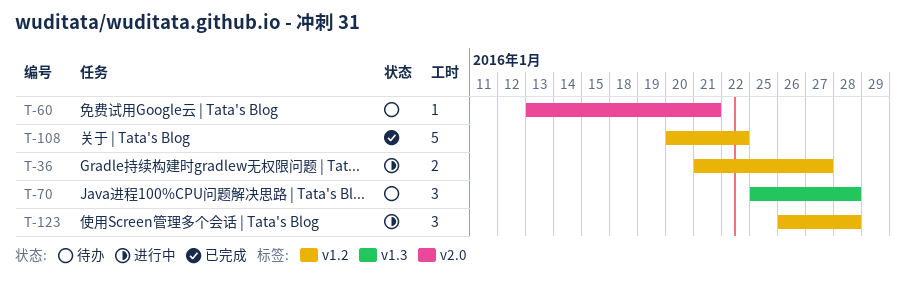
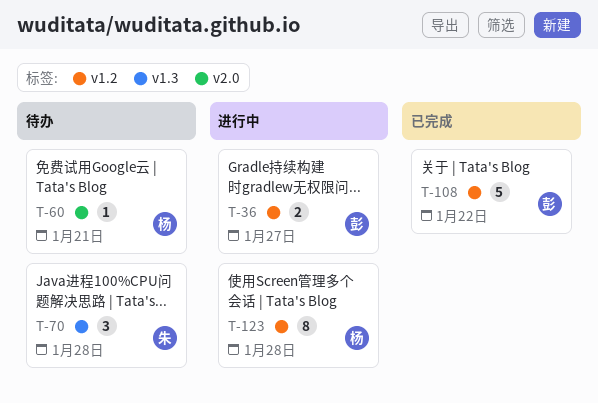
T-123, estimate: 3 -> 8

